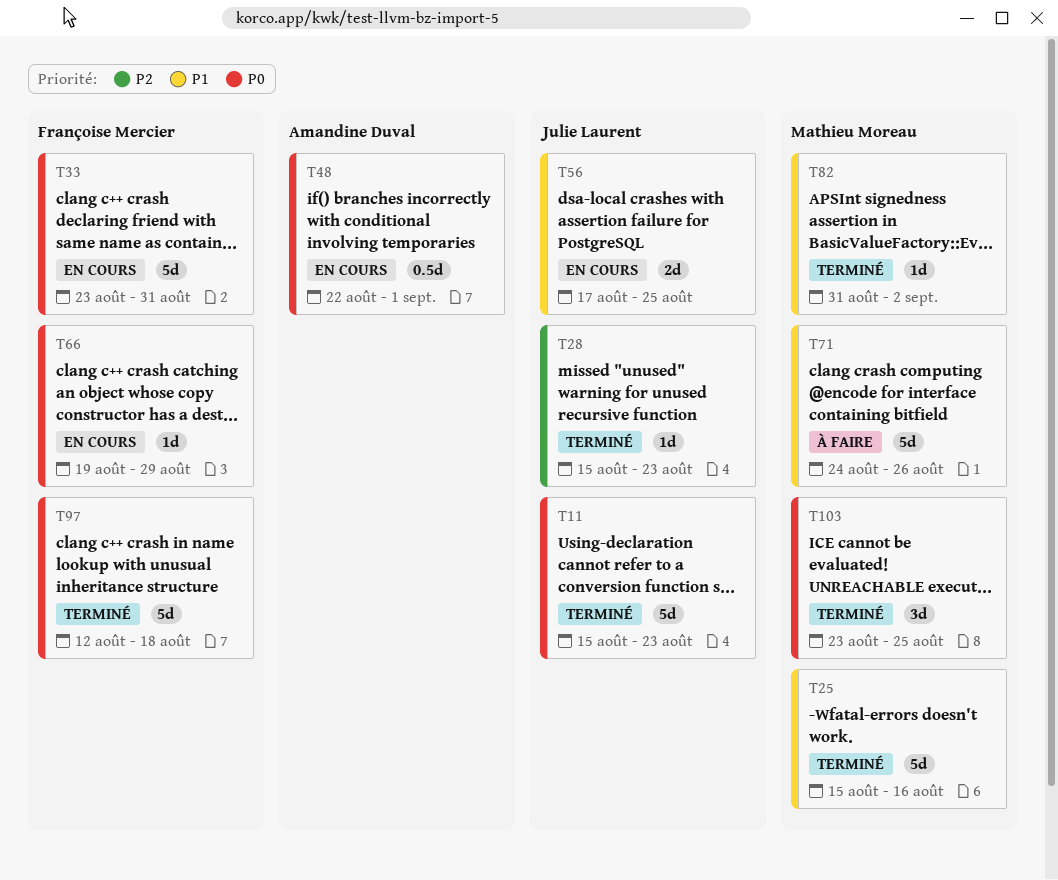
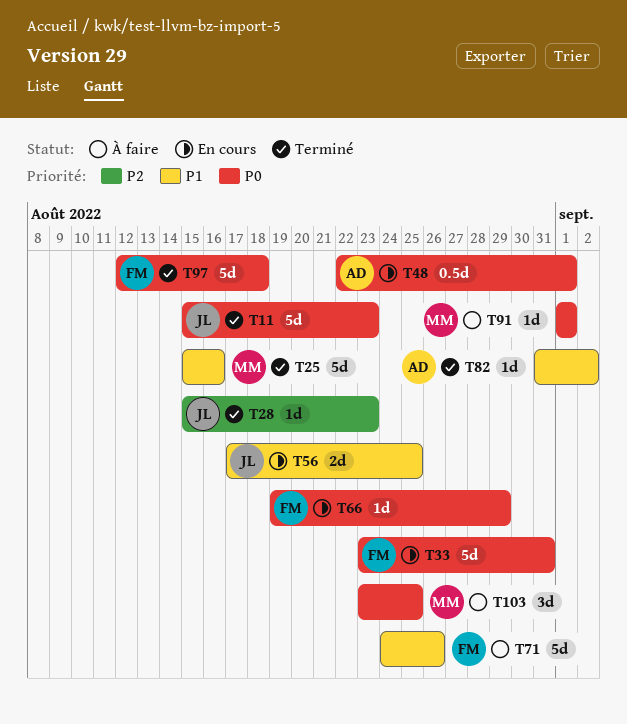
T71, owner: Mathieu Moreau -> Françoise Mercier
T82, owner: Mathieu Moreau -> Amandine Duval
T91: none -> present
T103, status: Terminé -> À faire

